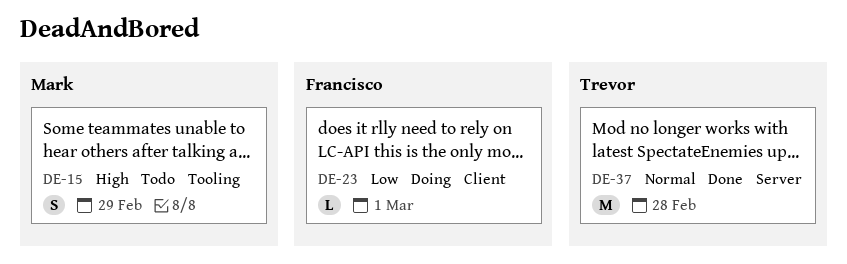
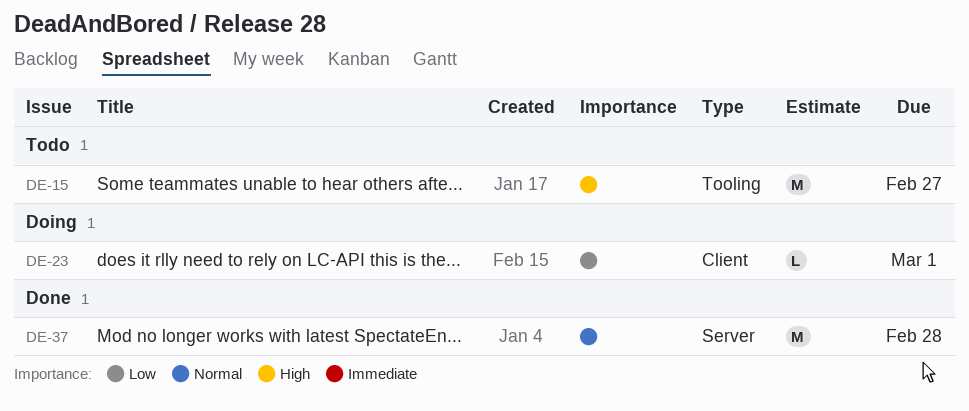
DE-15, estimate: S -> M
DE-15, due: Feb 29 -> Feb 27

